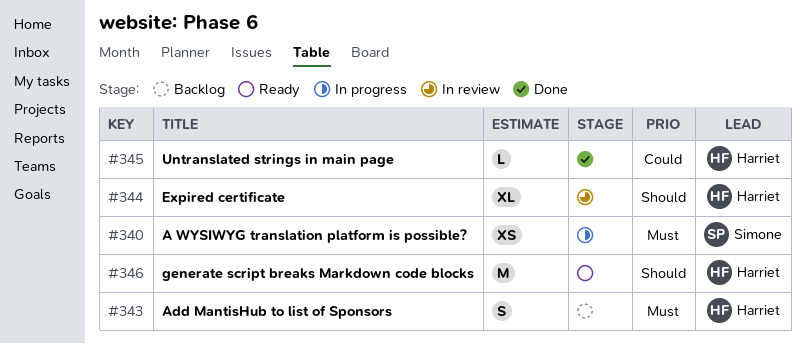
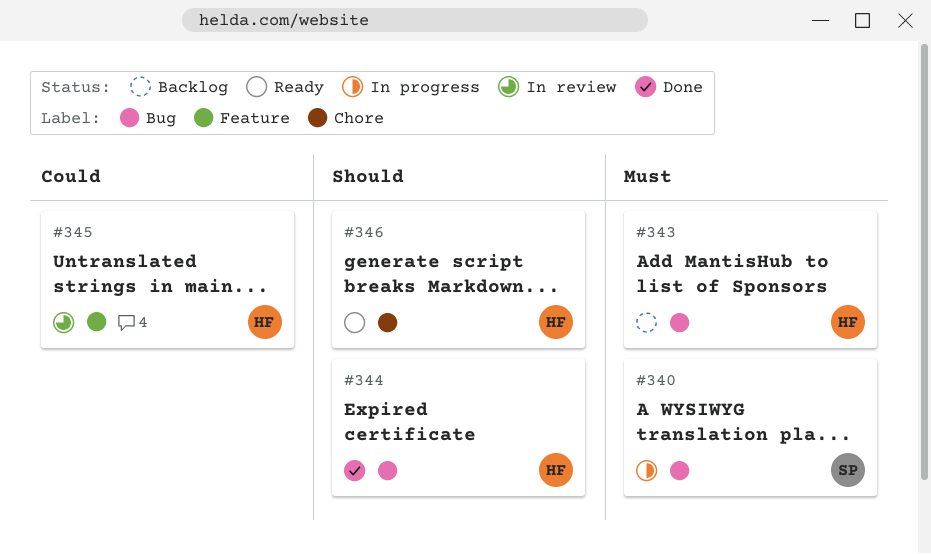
#344, status: In review -> Done
#345, status: Done -> In review

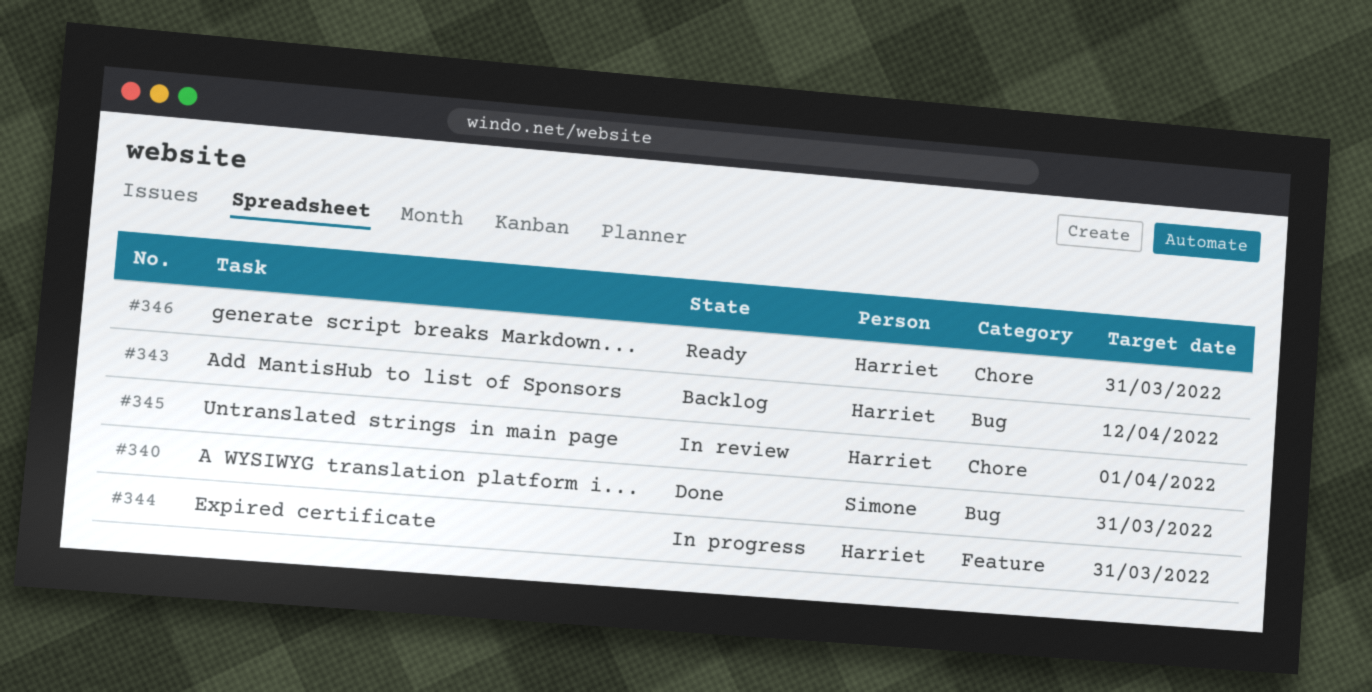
#340, status: In progress -> Done
#344, status: Done -> In progress
#344, label: Bug -> Feature
#345, label: Feature -> Chore

